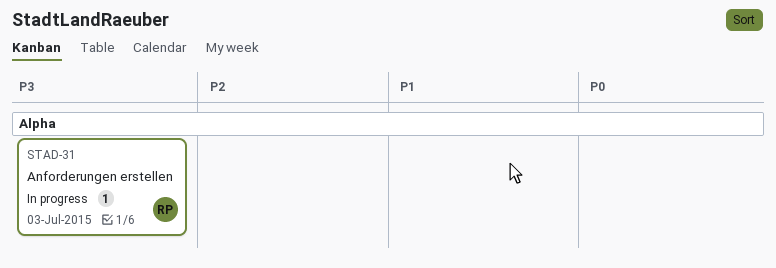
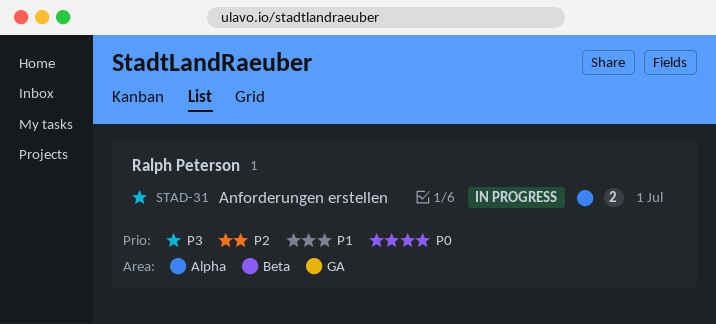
STAD-31, estimate: 1 -> 2
STAD-31, due: Jul 3 -> Jul 1

